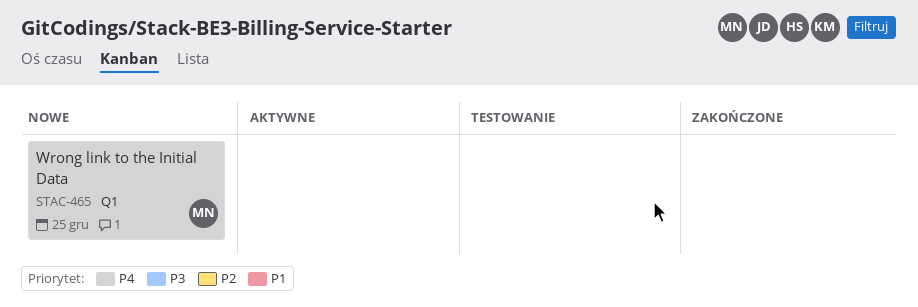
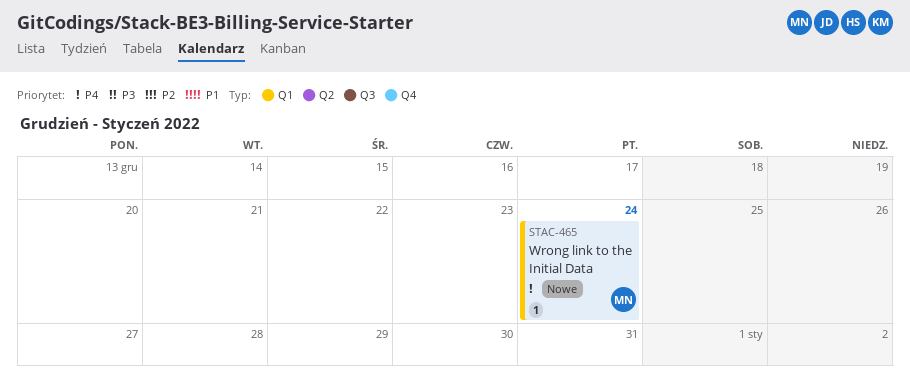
STAC-465, due: Dec 25 -> Dec 24

